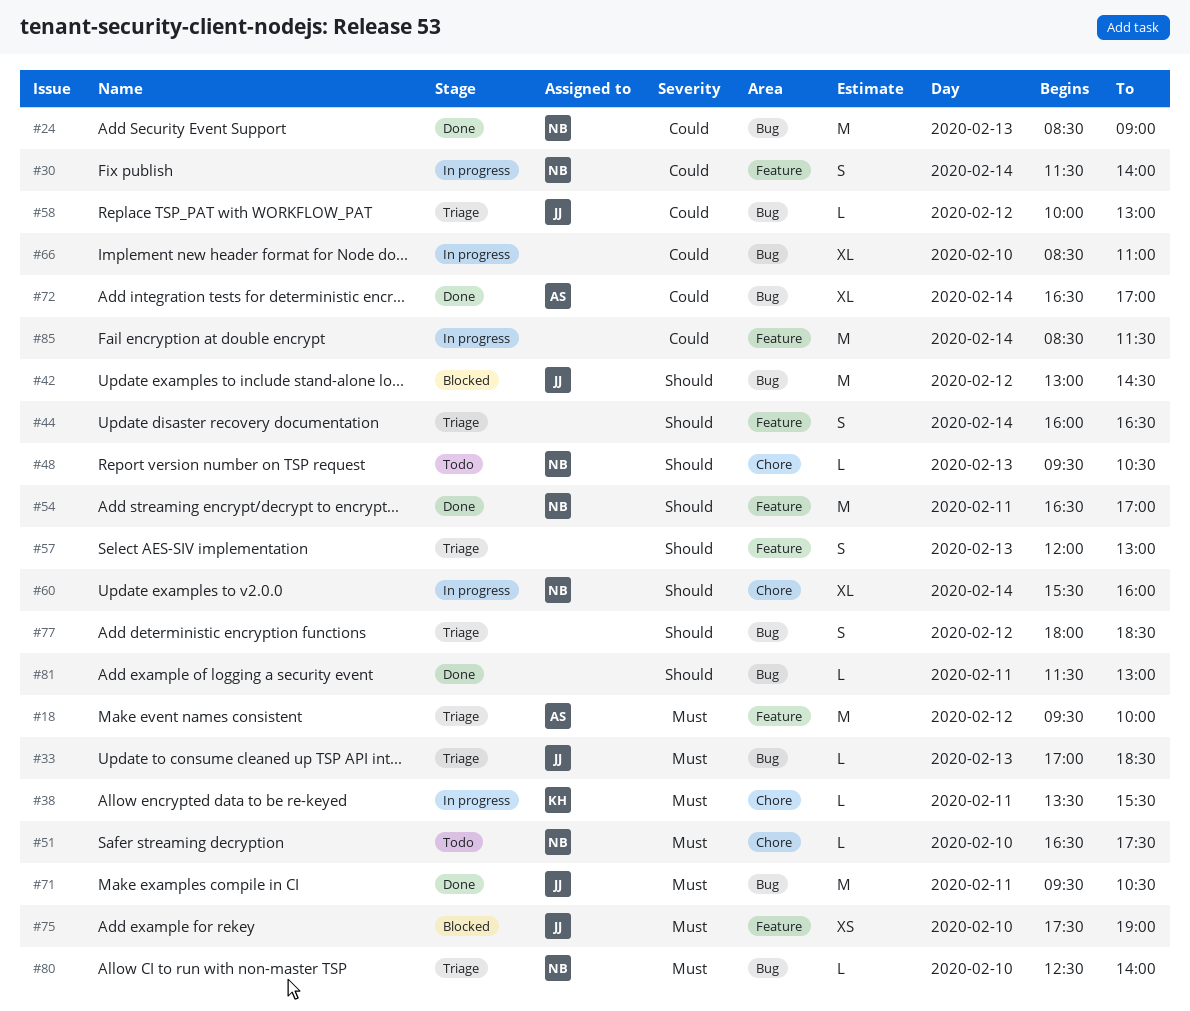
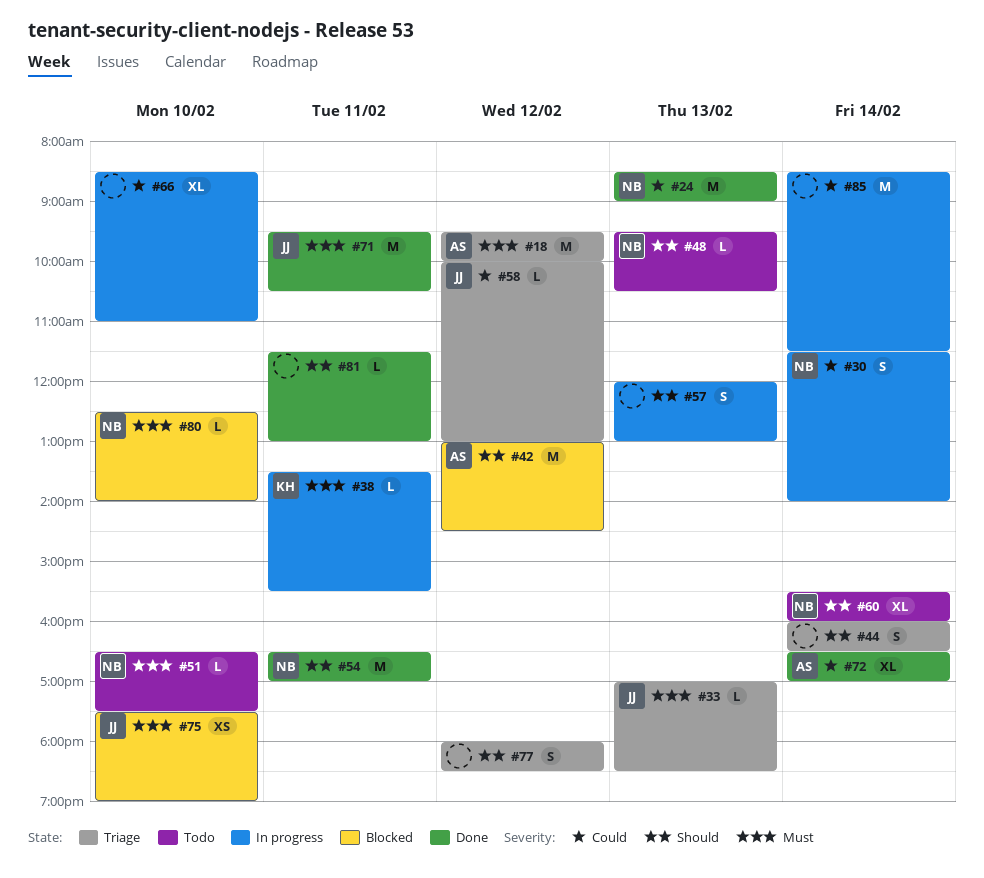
#42, owner: JJ -> AS
#57, status: Triage -> In progress
#60, status: In progress -> Todo
#80, status: Triage -> Blocked

